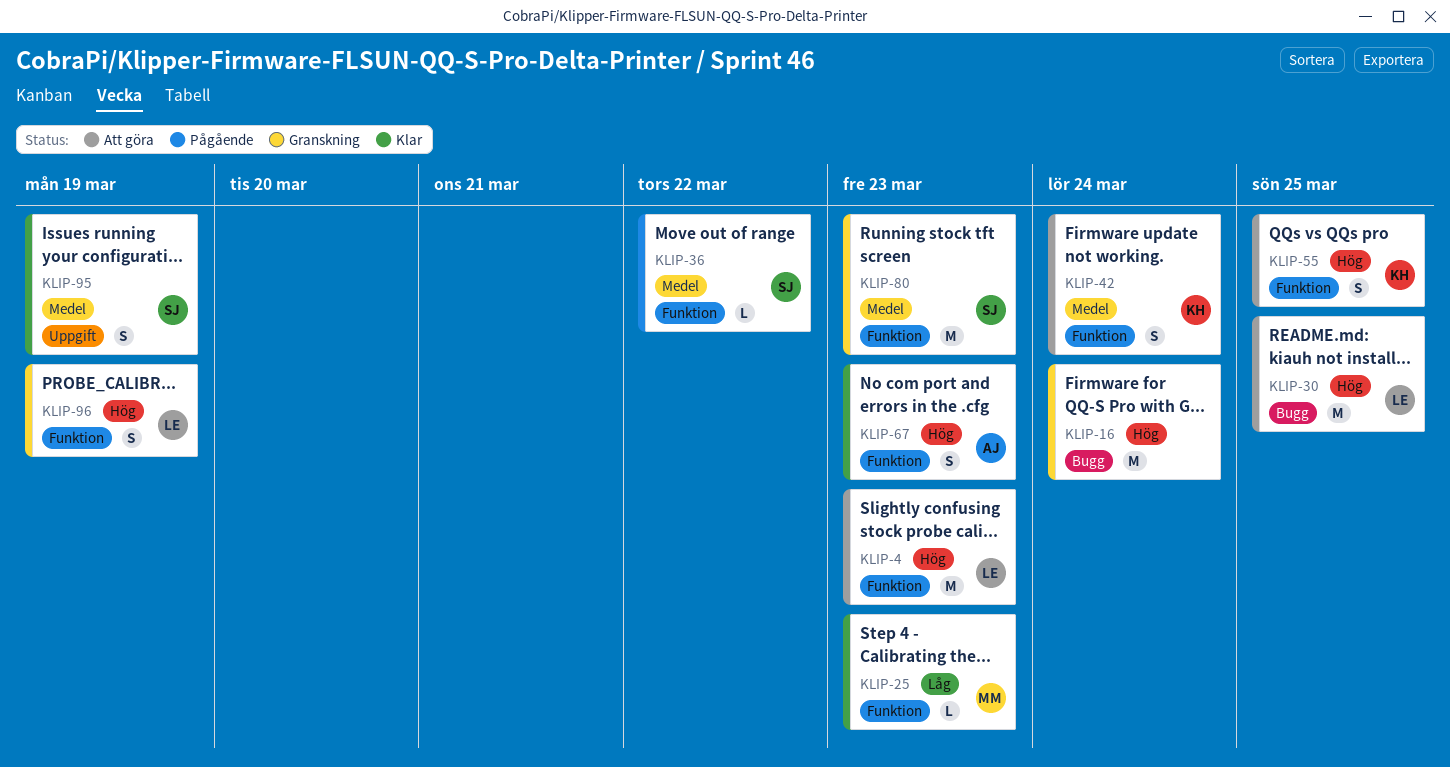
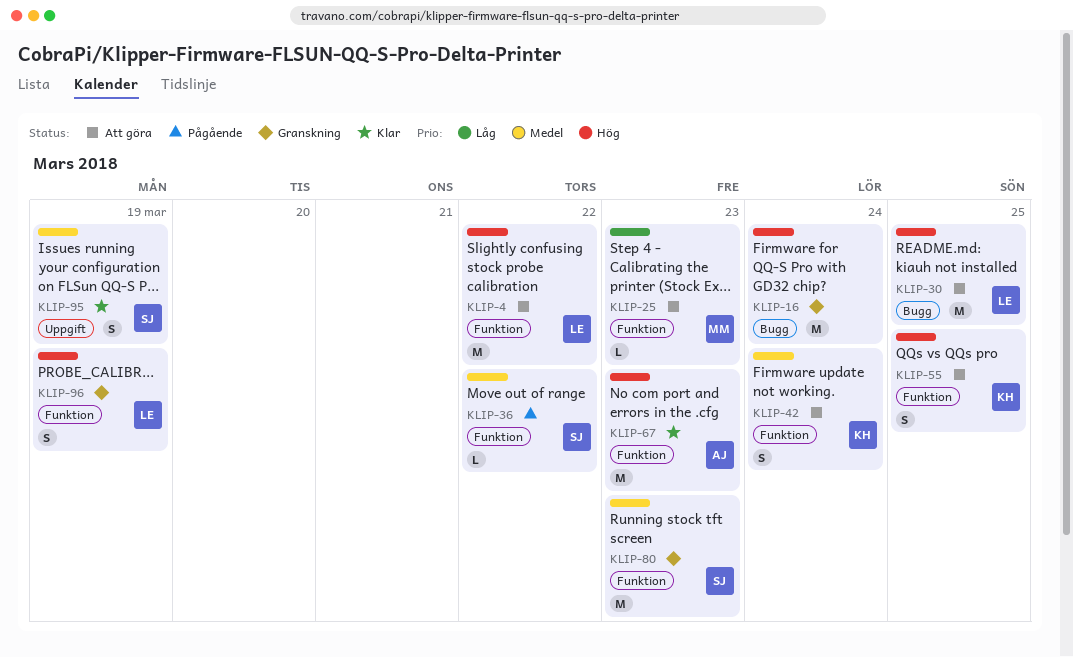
KLIP-4, due: Mar 23 -> Mar 22
KLIP-25, status: Klar -> Att göra
KLIP-67, estimate: S -> M

